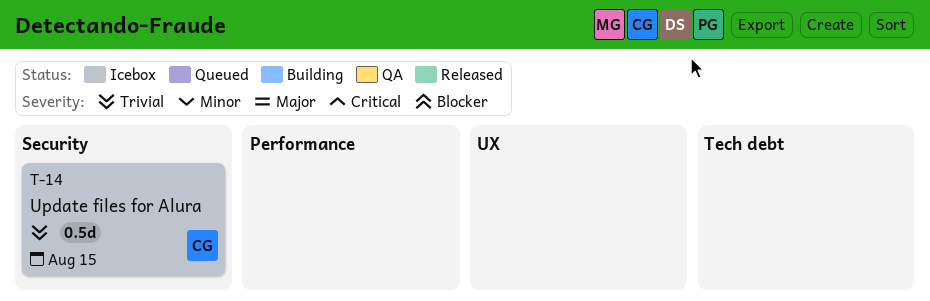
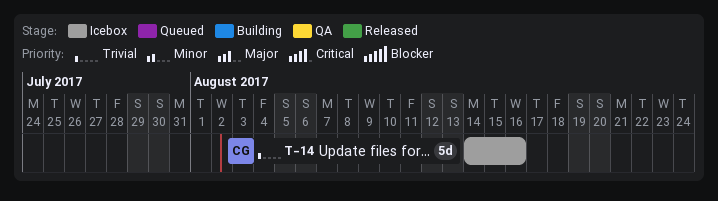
T-14, estimate: 0.5d -> 5d
T-14, due: Aug 15 -> Aug 16

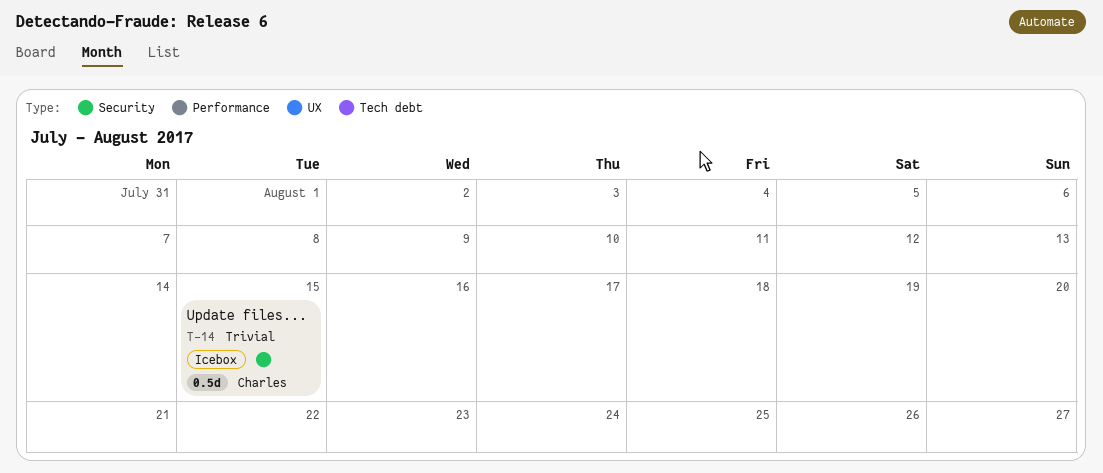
T-14, estimate: 5d -> 0.5d
T-14, due: Aug 16 -> Aug 15

